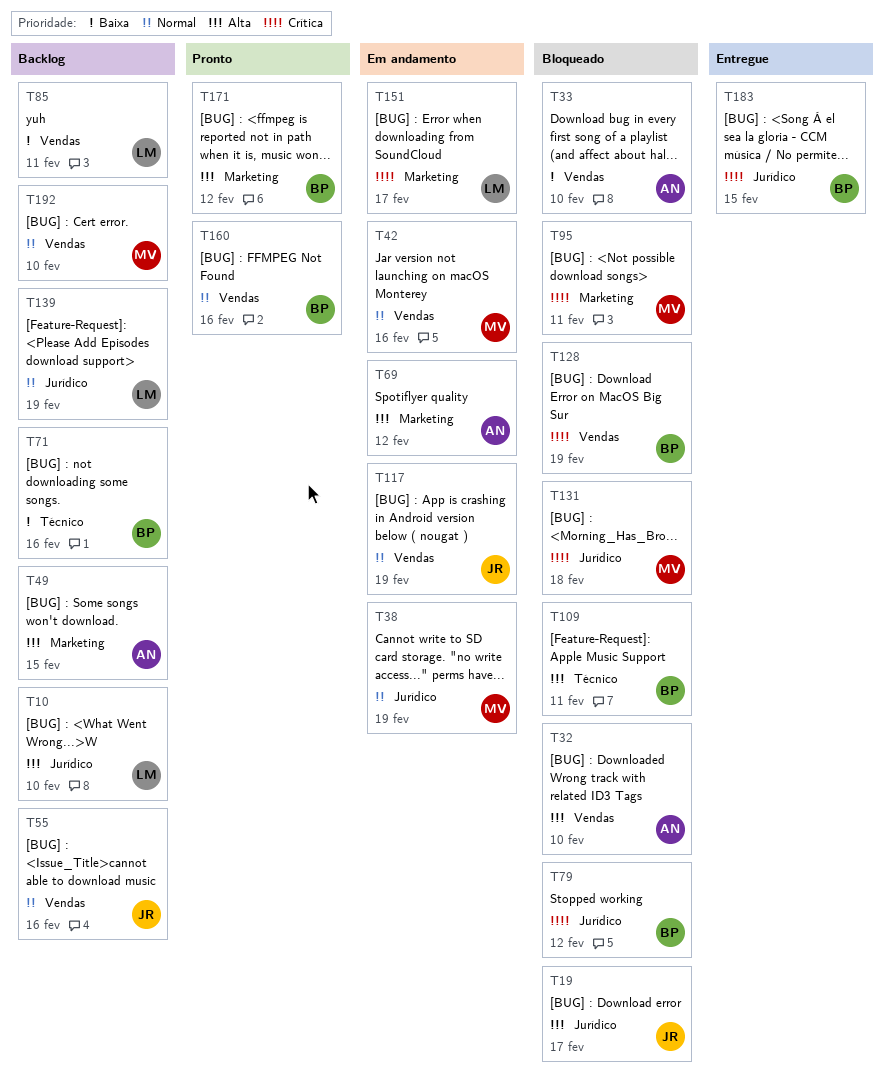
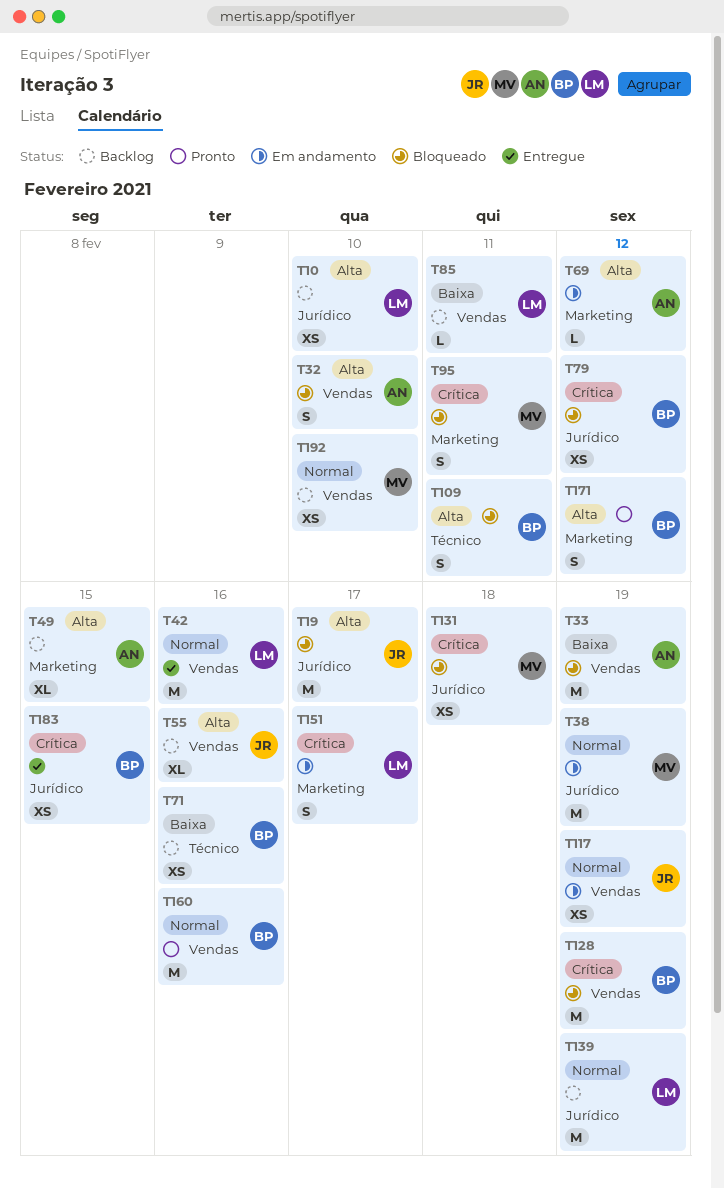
T33, due: Feb 10 -> Feb 19
T42, status: Em andamento -> Entregue
T42, owner: MV -> LM
T55, priority: Normal -> Alta

